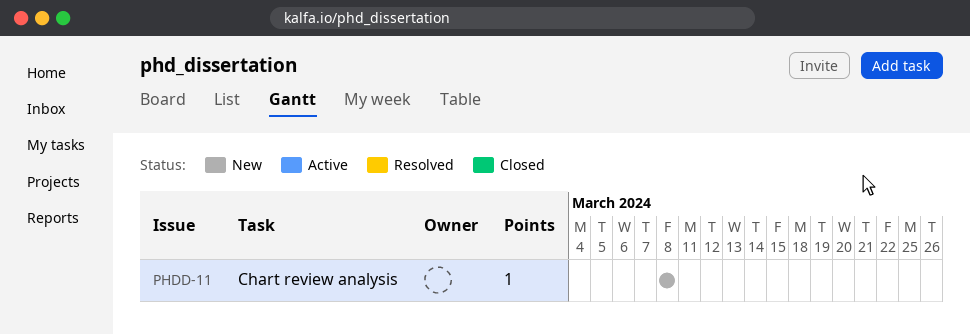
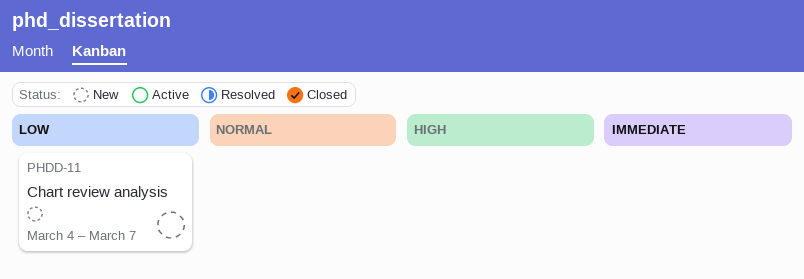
PHDD-11, start: Mar 8 -> Mar 4
PHDD-11, due: Mar 8 -> Mar 7

